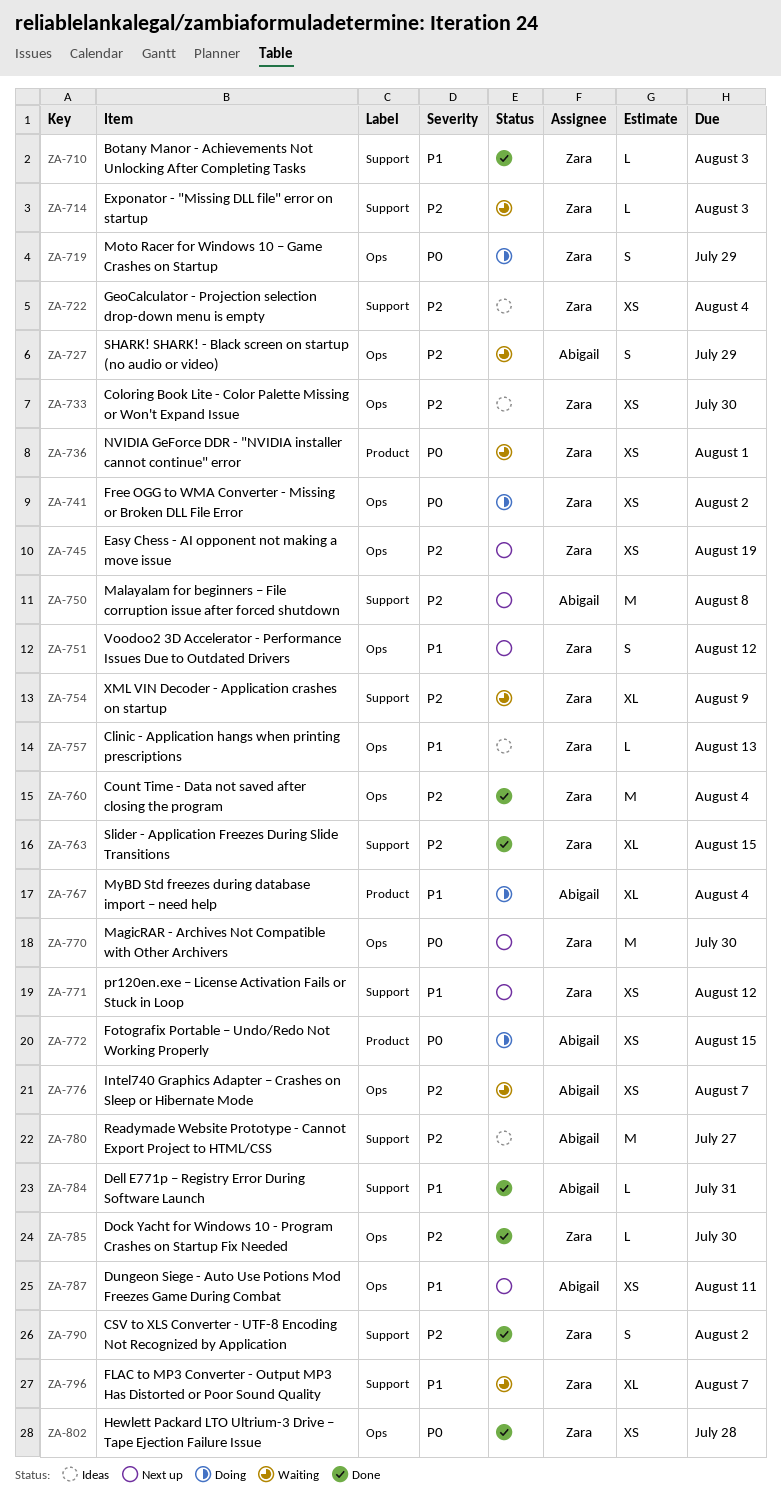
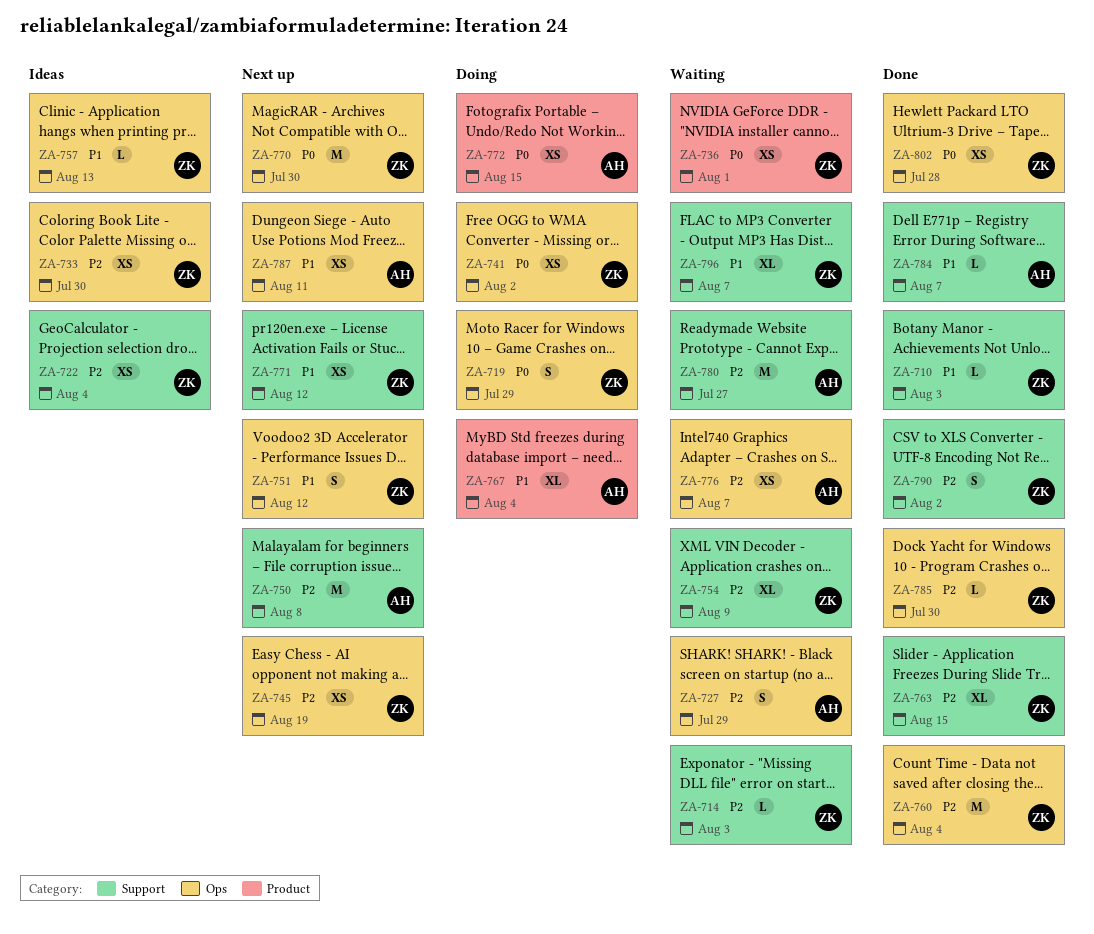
ZA-780, status: Ideas -> Waiting
ZA-784, due: Jul 31 -> Aug 7

